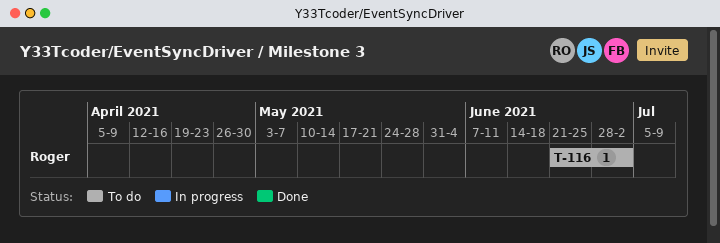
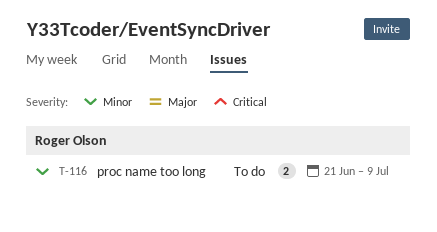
T-116, estimate: 1 -> 2
T-116, due: Jul 2 -> Jul 9

